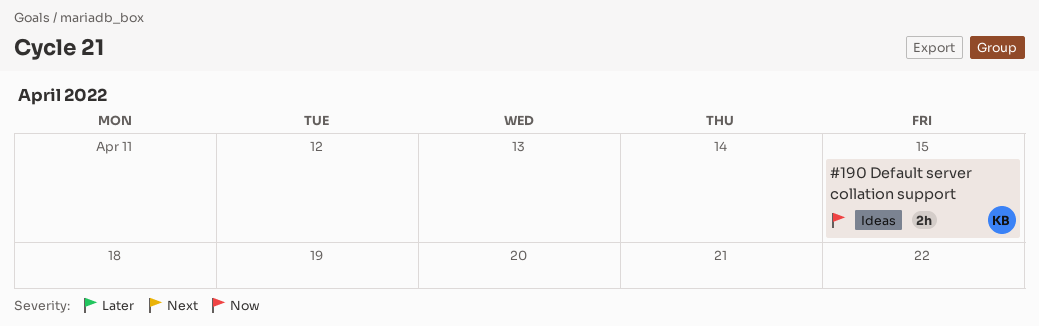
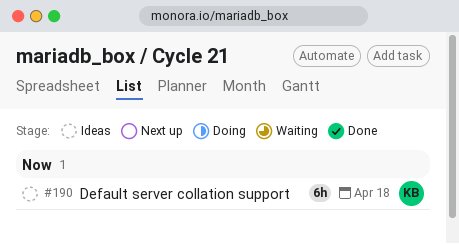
#190, estimate: 2h -> 6h
#190, due: Apr 15 -> Apr 18

